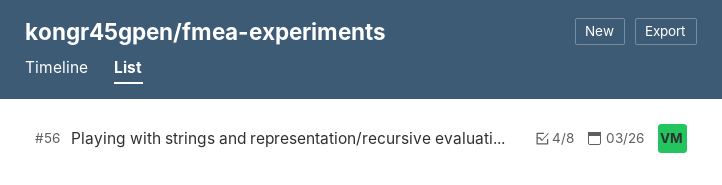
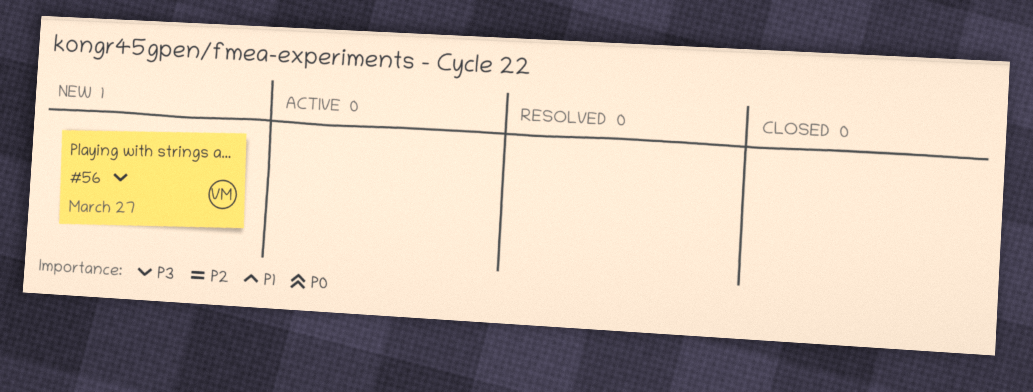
#56, due: Mar 26 -> Mar 27

